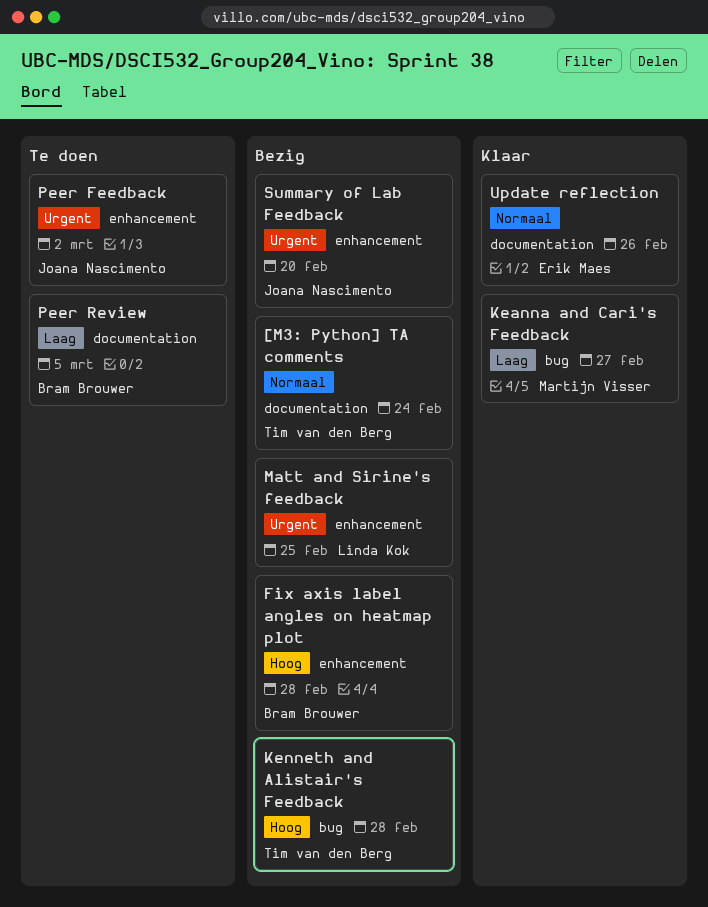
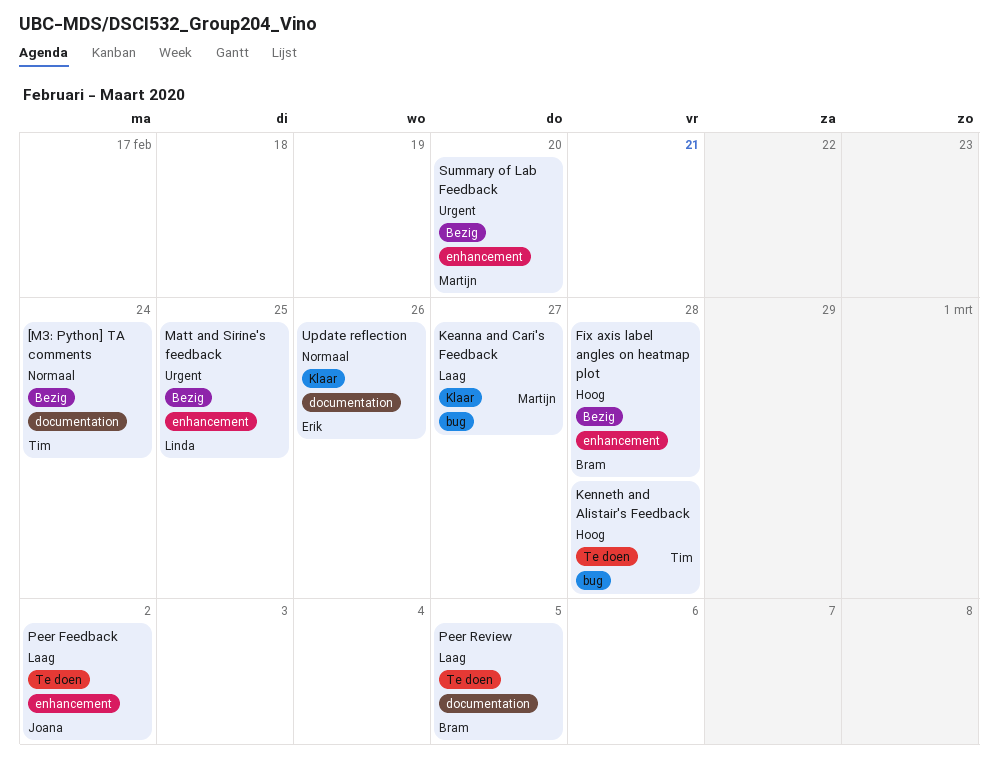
Kenneth and Alistair's Feedback, status: Bezig -> Te doen
Peer Feedback, priority: Urgent -> Laag
Summary of Lab Feedback, owner: Joana Nascimento -> Martijn Visser

